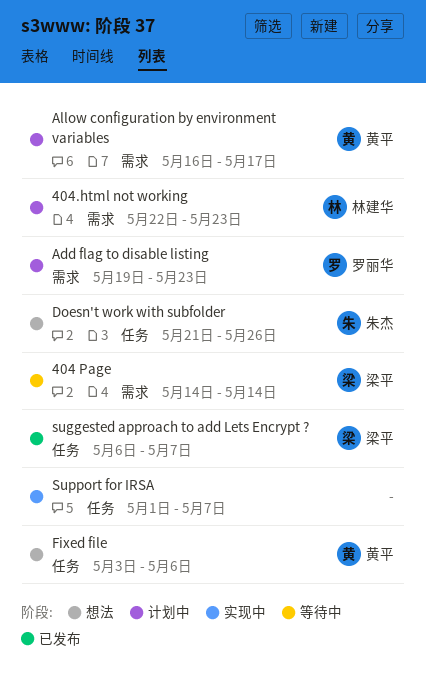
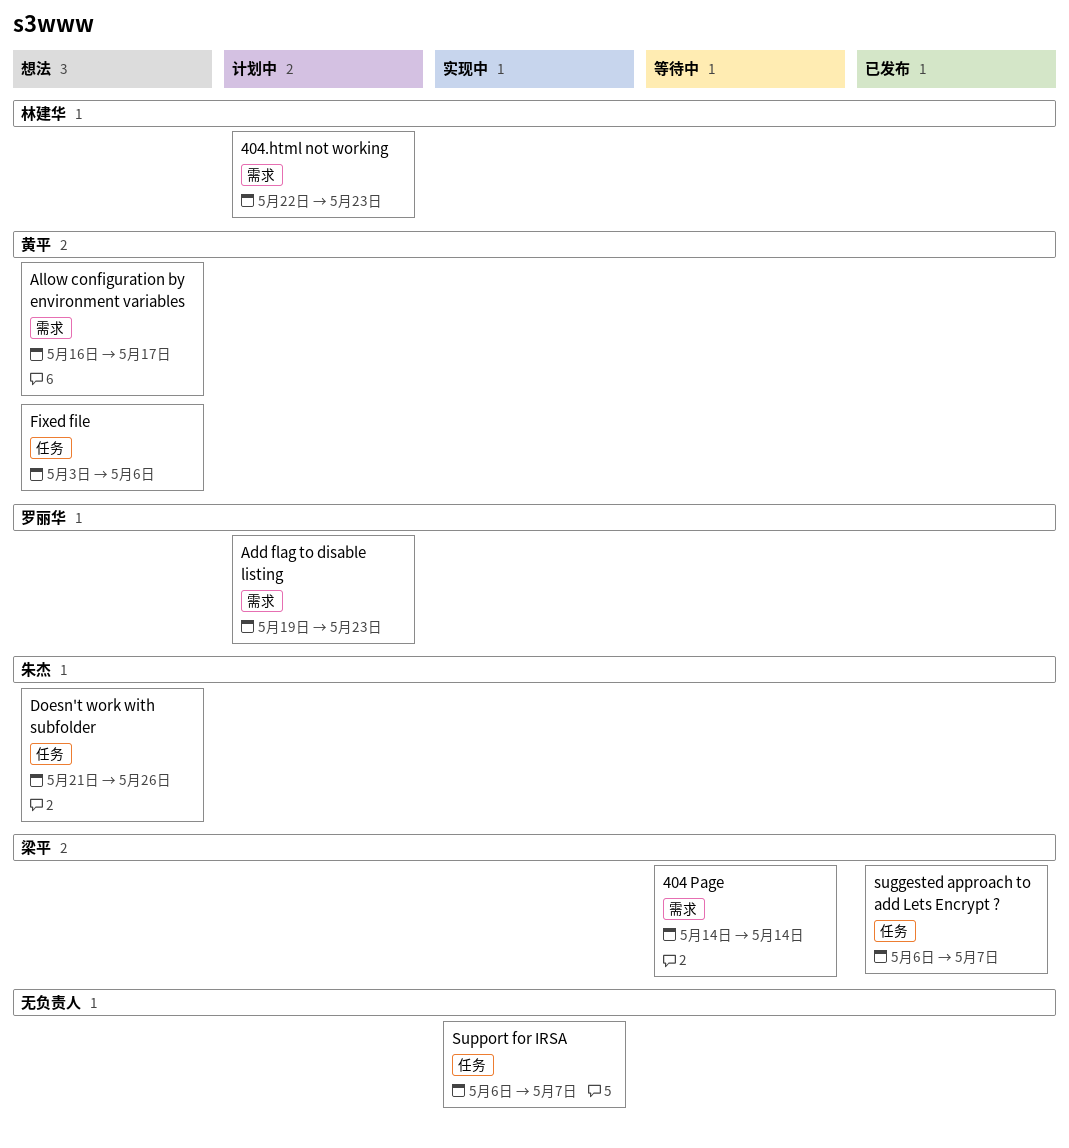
Allow configuration by environment variables, status: 计划中 -> 想法
Support for IRSA, start: May 1 -> May 6

